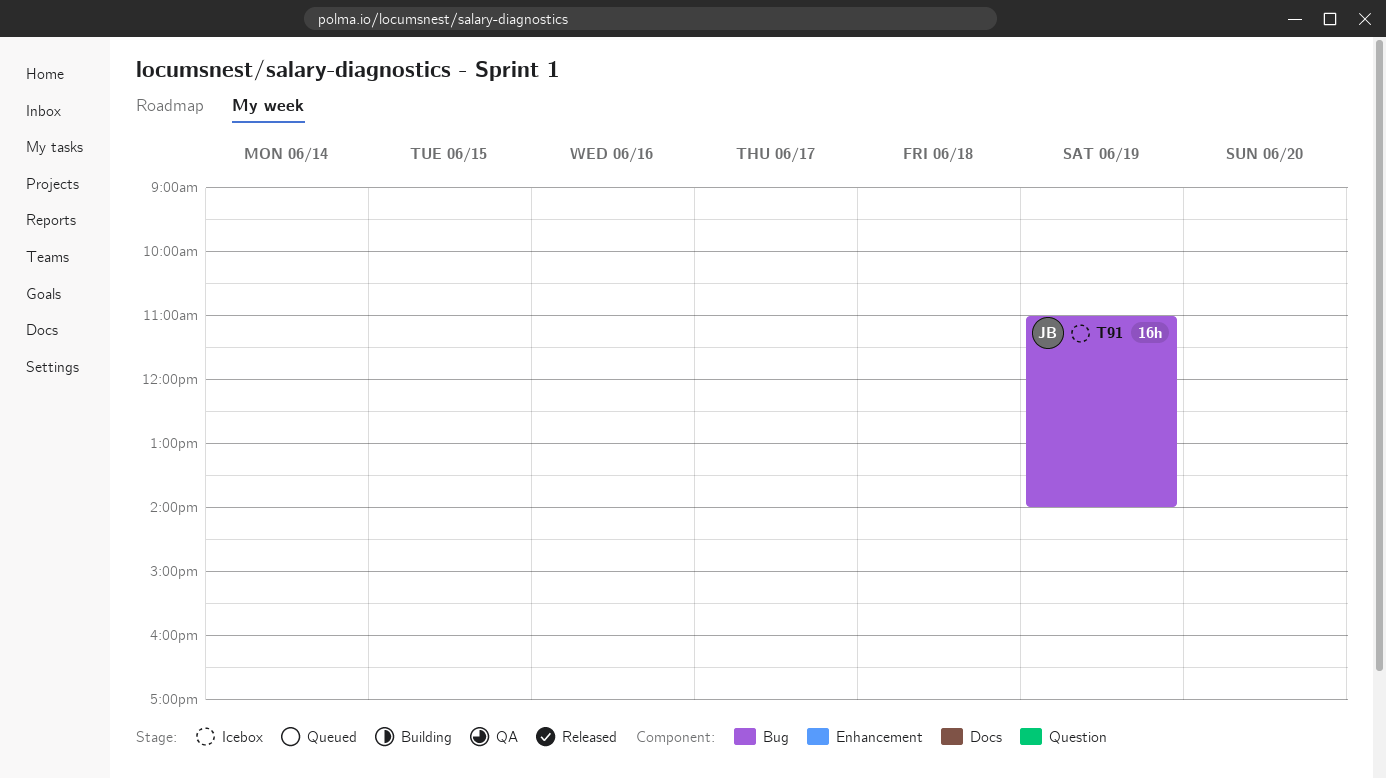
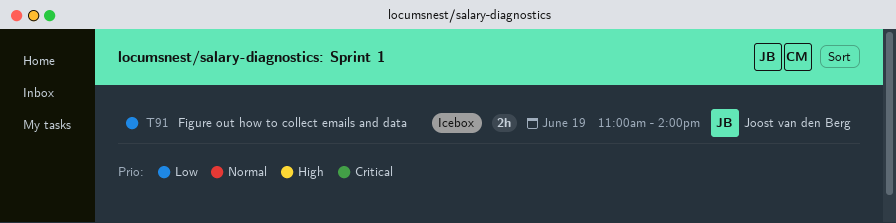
T91, estimate: 16h -> 2h

